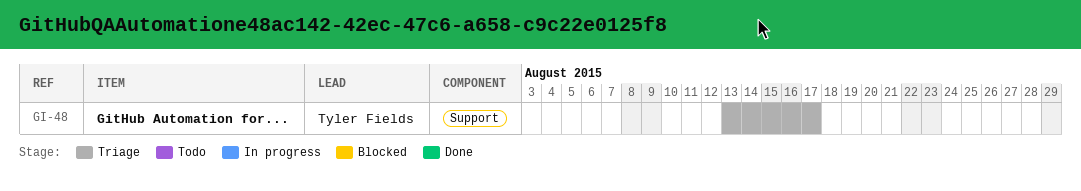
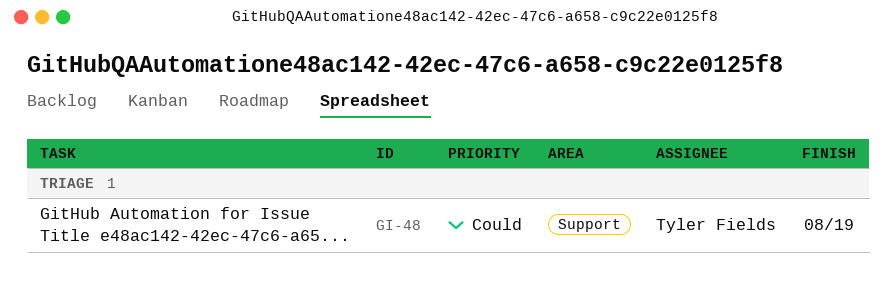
GI-48, due: Aug 17 -> Aug 19

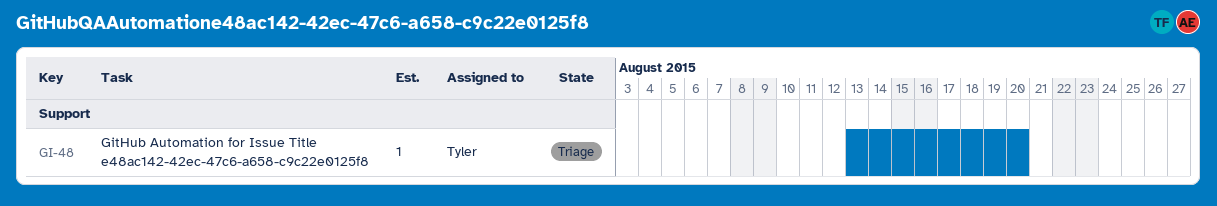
GI-48, due: Aug 19 -> Aug 20

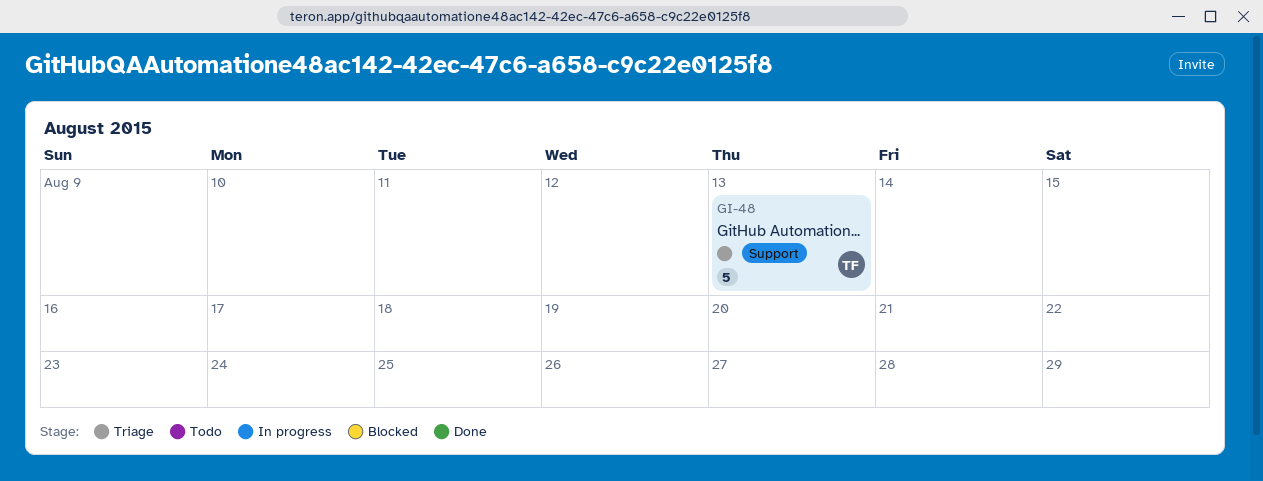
GI-48, estimate: 1 -> 5
GI-48, due: Aug 20 -> Aug 13

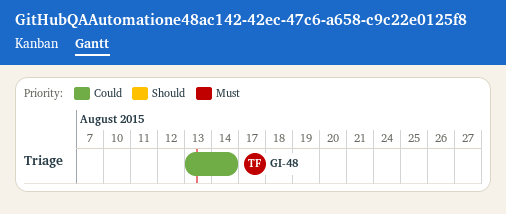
GI-48, due: Aug 13 -> Aug 14

